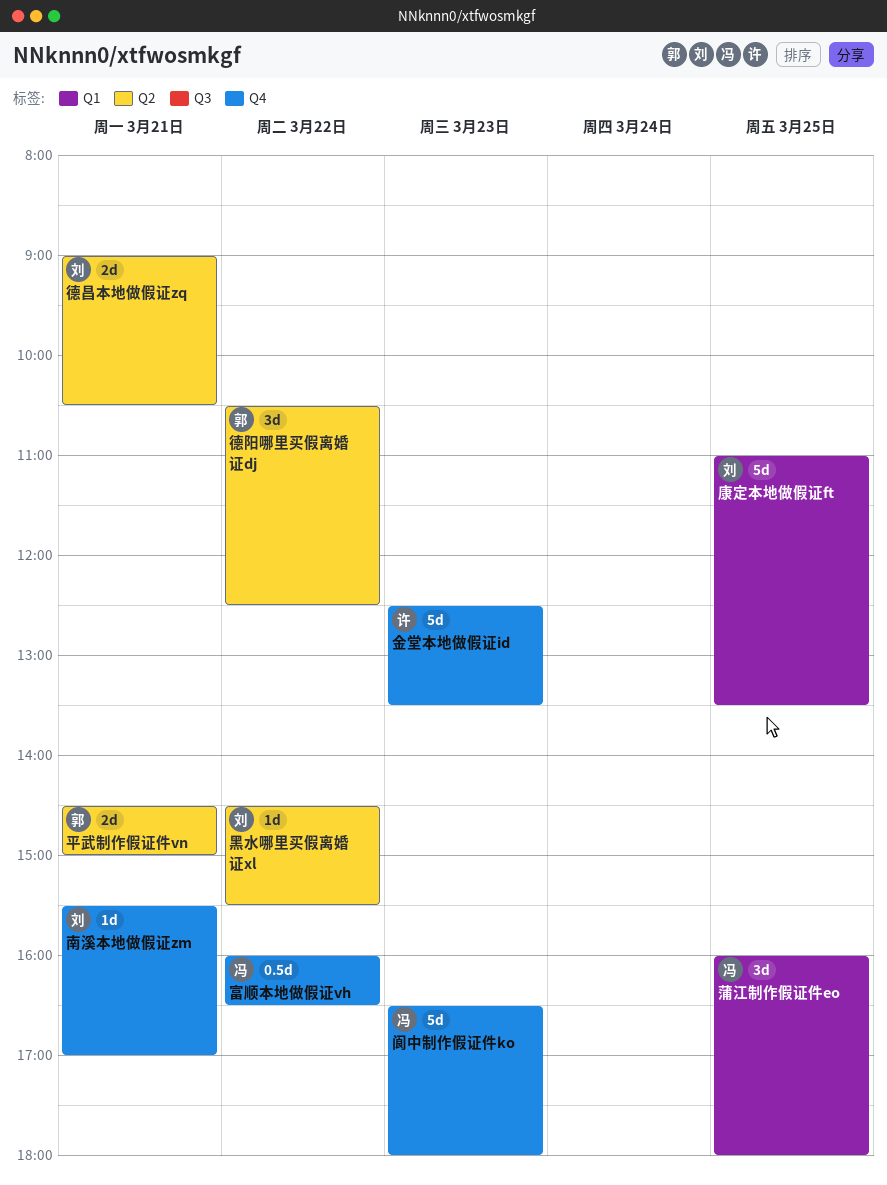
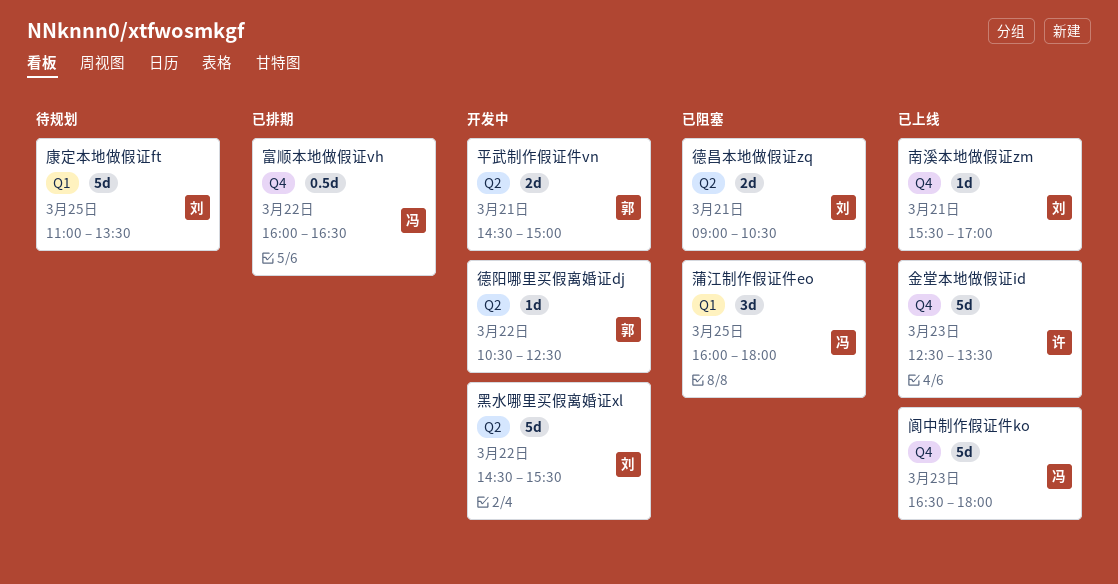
德阳哪里买假离婚证dj, estimate: 3d -> 1d
黑水哪里买假离婚证xl, estimate: 1d -> 5d

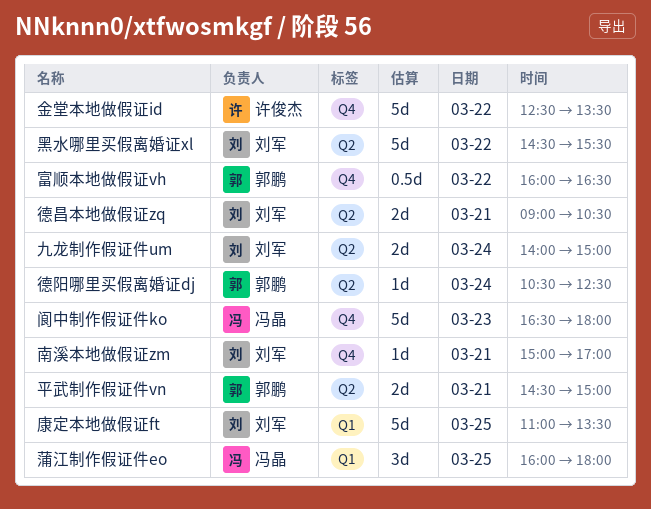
九龙制作假证件um: none -> present
南溪本地做假证zm, begins: 15:30 -> 15:00
富顺本地做假证vh, owner: 冯晶 -> 郭鹏
德阳哪里买假离婚证dj, day: Mar 22 -> Mar 24
金堂本地做假证id, day: Mar 23 -> Mar 22

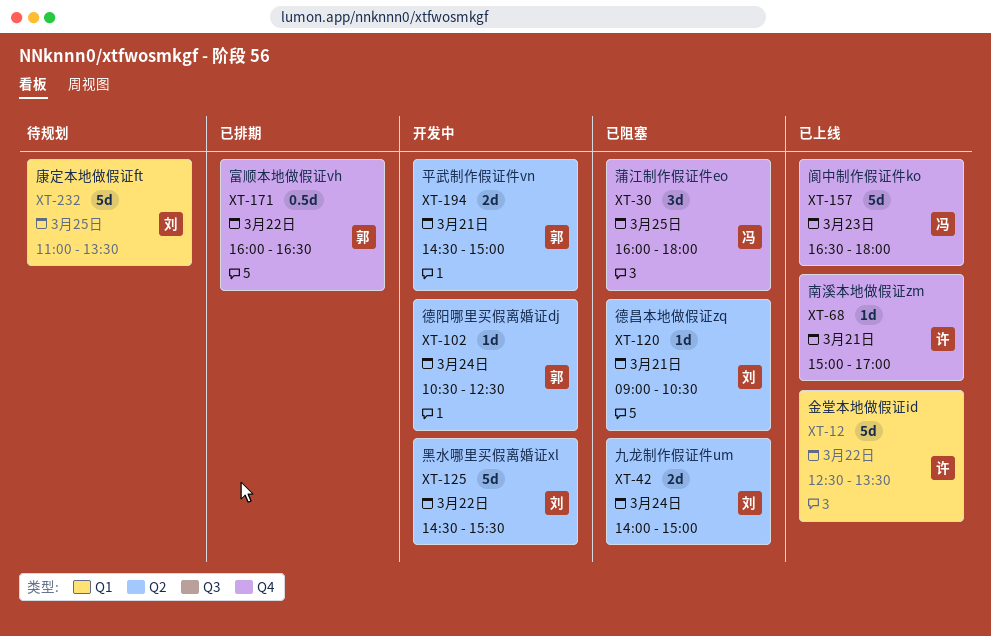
南溪本地做假证zm, owner: 刘军 -> 许俊杰
德昌本地做假证zq, estimate: 2d -> 1d
蒲江制作假证件eo, label: Q1 -> Q4
金堂本地做假证id, label: Q4 -> Q1

